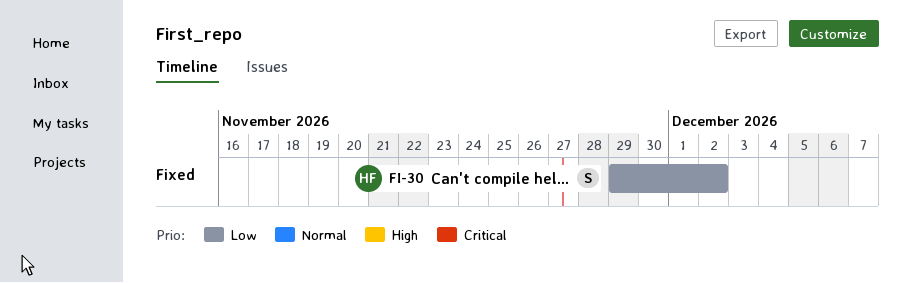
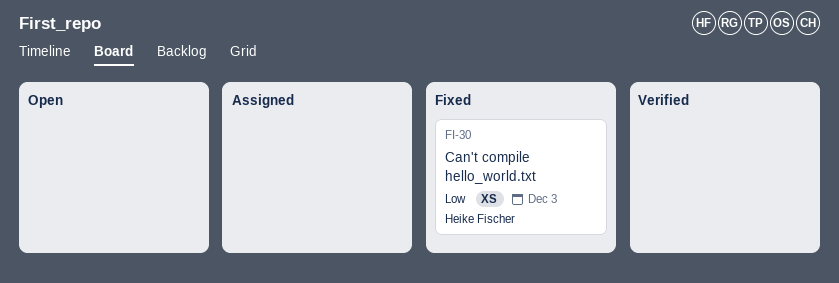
FI-30, estimate: S -> XS
FI-30, due: Dec 2 -> Dec 3

